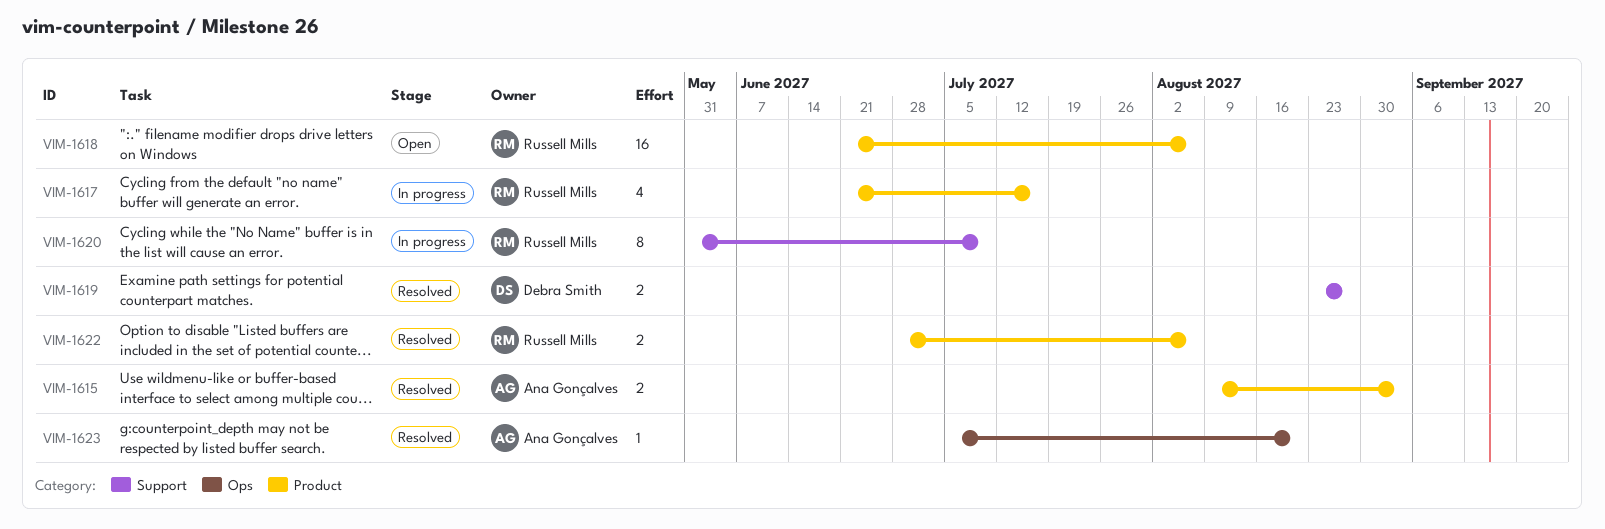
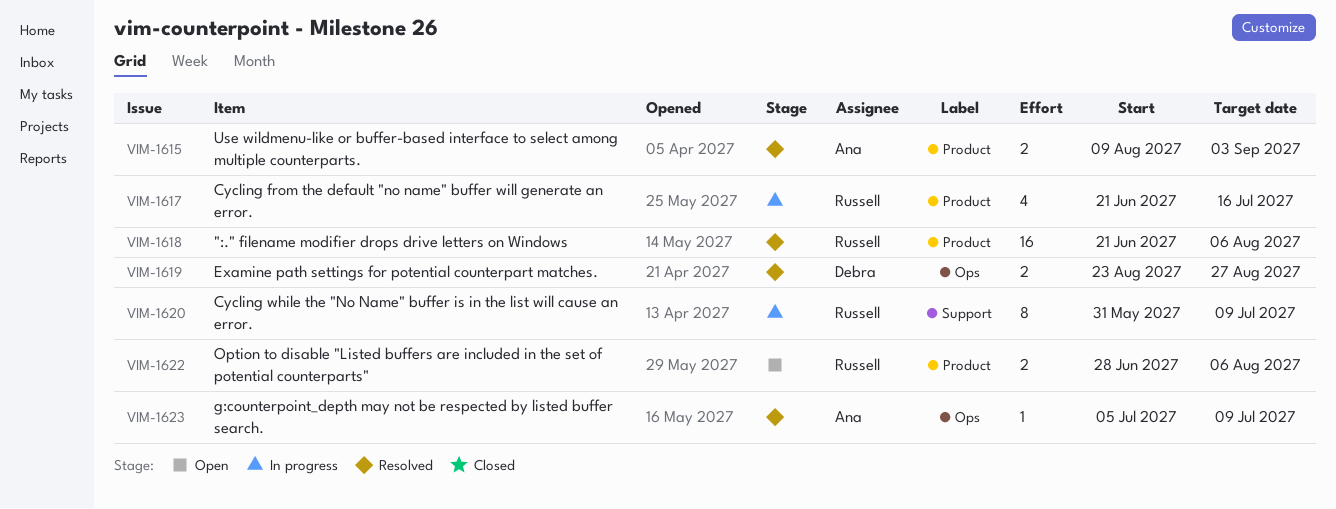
VIM-1618, status: Open -> Resolved
VIM-1619, label: Support -> Ops
VIM-1622, status: Resolved -> Open
VIM-1623, due: Aug 20 -> Jul 9

